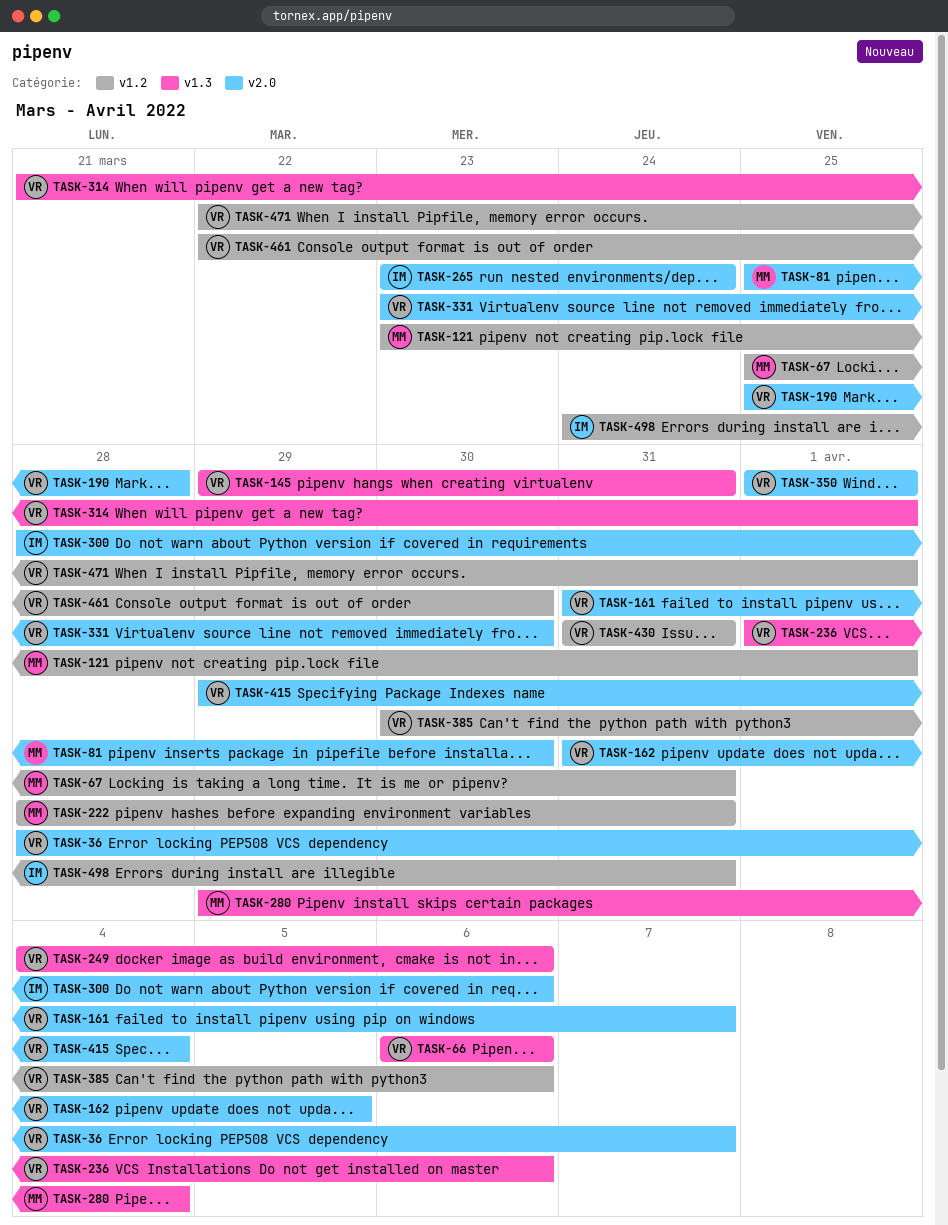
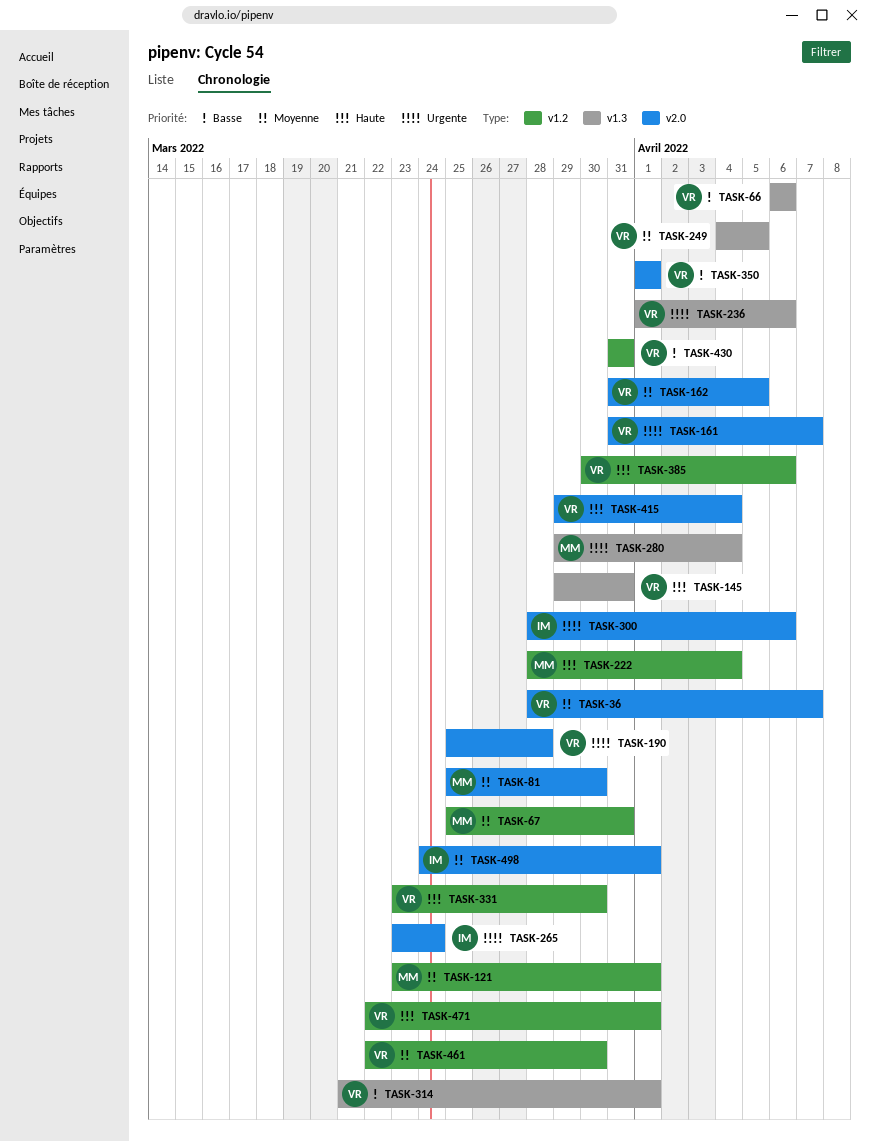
TASK-222, due: Mar 31 -> Apr 4
TASK-249, due: Apr 6 -> Apr 5
TASK-331, label: v2.0 -> v1.2
TASK-498, label: v1.2 -> v2.0
TASK-498, due: Mar 31 -> Apr 1

